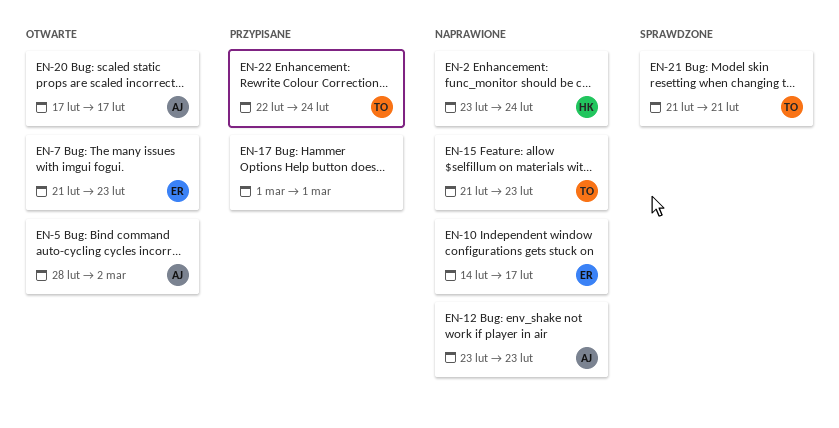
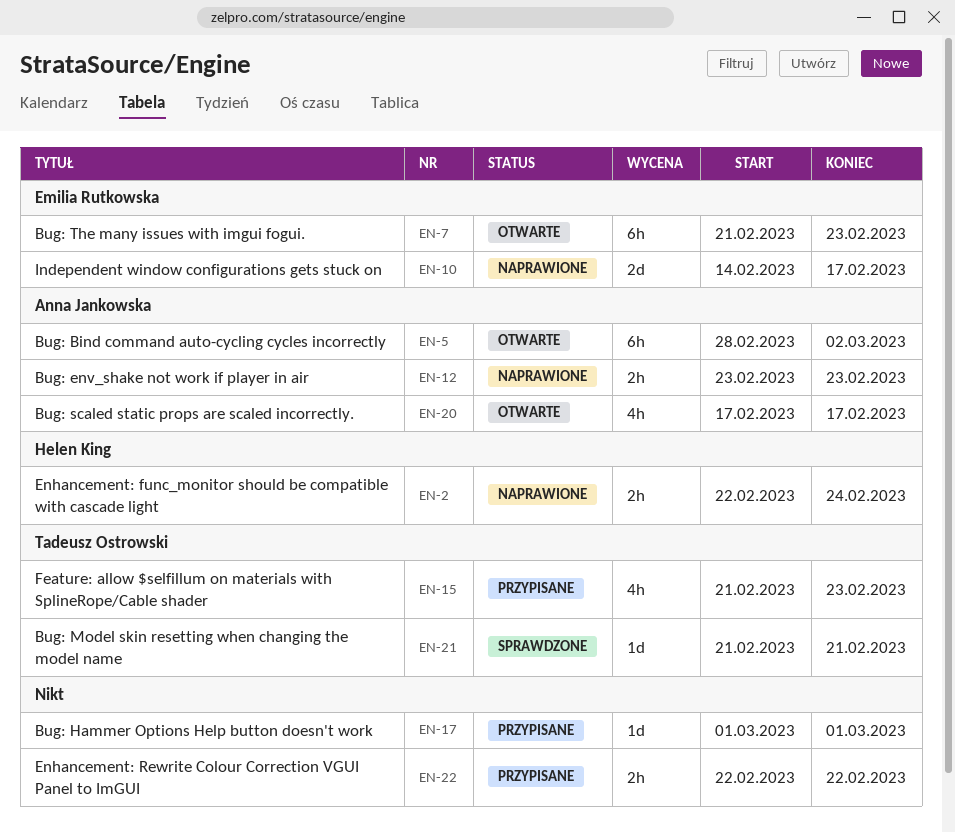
EN-2, start: Feb 23 -> Feb 22
EN-15, status: Naprawione -> Przypisane
EN-22, owner: Tadeusz Ostrowski -> none
EN-22, due: Feb 24 -> Feb 22

